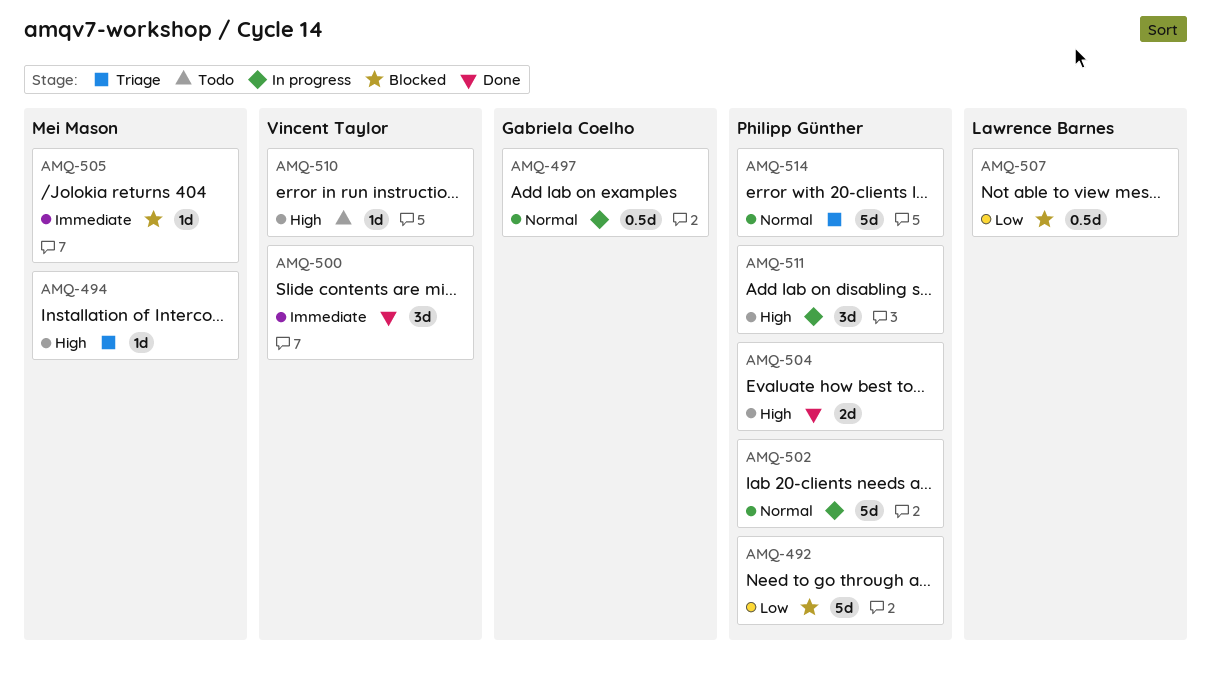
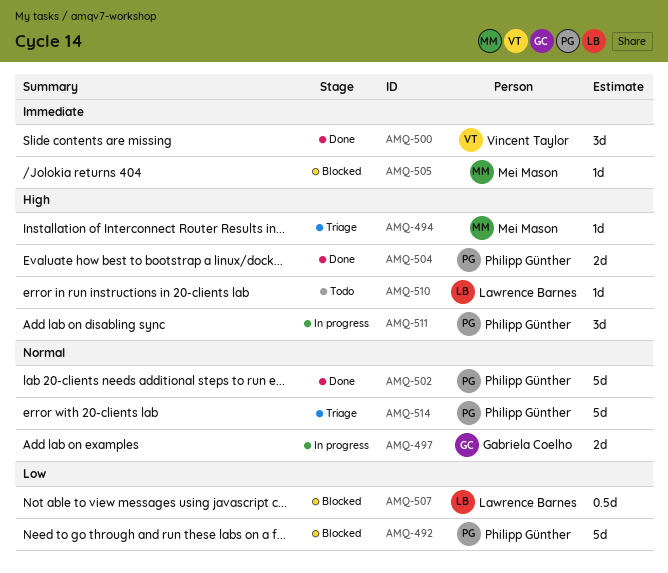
AMQ-497, estimate: 0.5d -> 2d
AMQ-502, status: In progress -> Done
AMQ-510, owner: Vincent Taylor -> Lawrence Barnes

